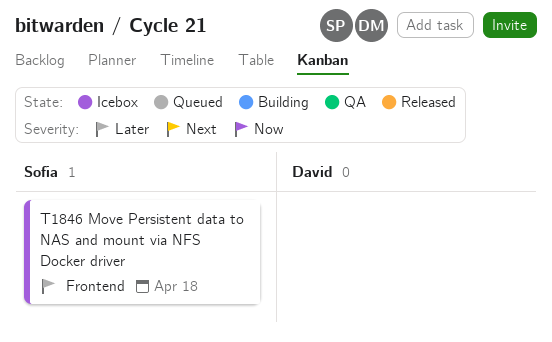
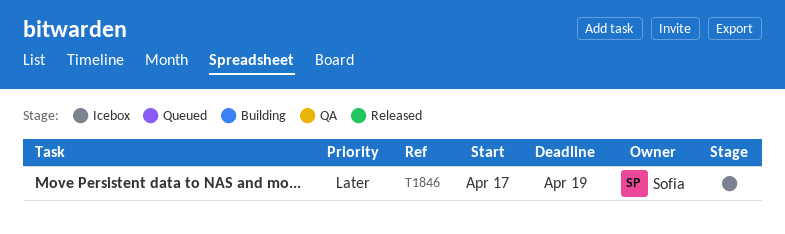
T1846, due: Apr 18 -> Apr 19

